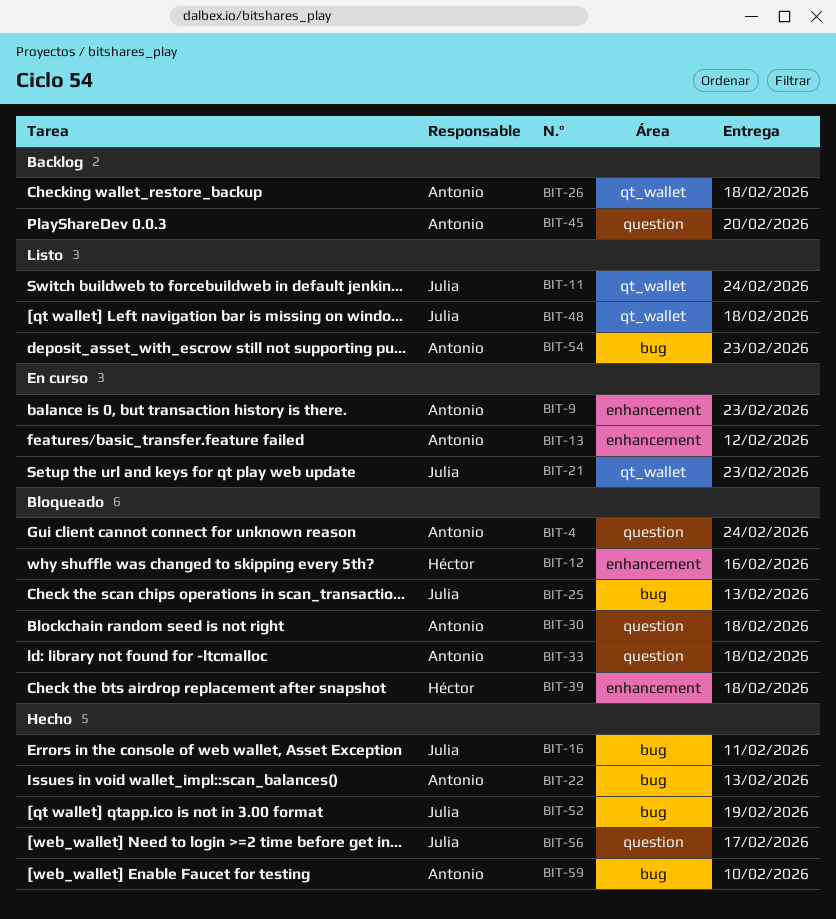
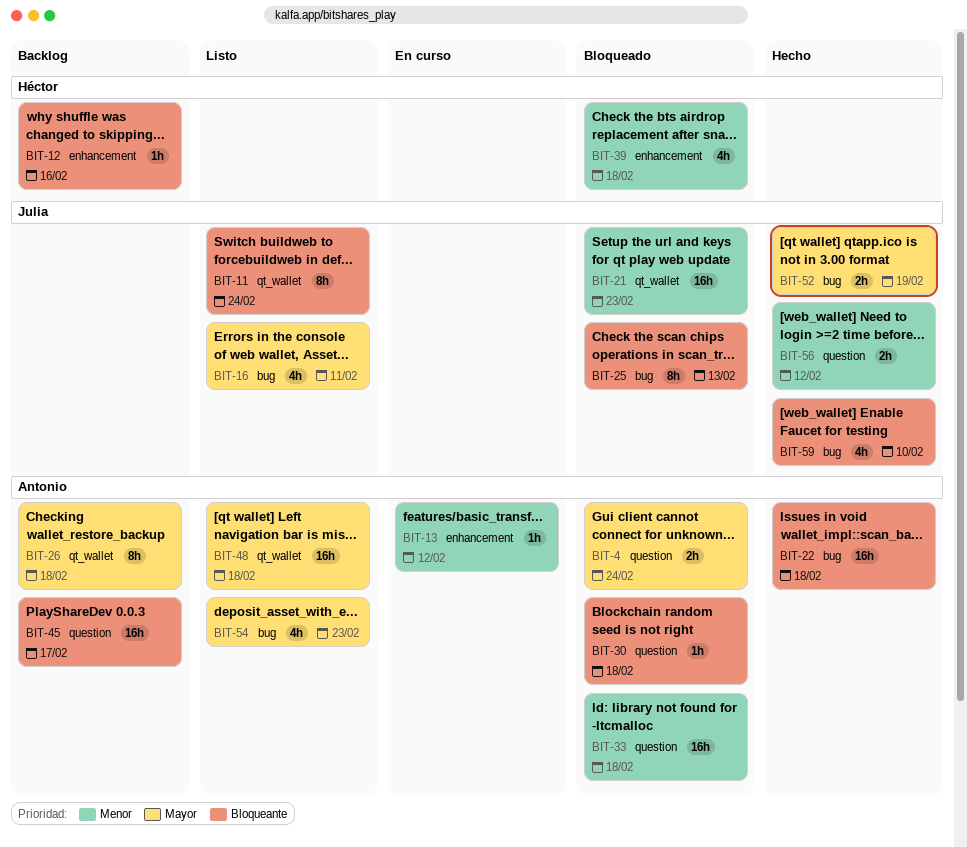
BIT-9: present -> none
BIT-12, status: Bloqueado -> Backlog
BIT-16, status: Hecho -> Listo
BIT-21, status: En curso -> Bloqueado
BIT-22, due: Feb 13 -> Feb 18
BIT-45, due: Feb 20 -> Feb 17
BIT-48, owner: Julia -> Antonio
BIT-56, due: Feb 17 -> Feb 12
BIT-59, owner: Antonio -> Julia

